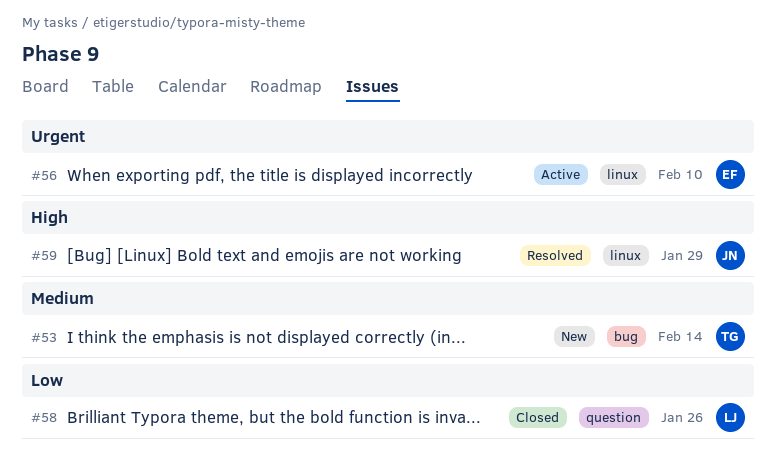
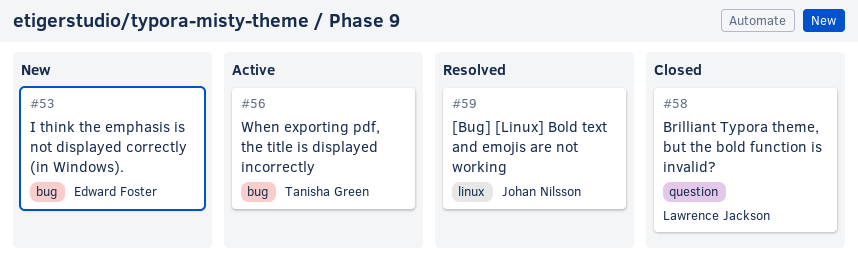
#53, owner: Tanisha Green -> Edward Foster
#56, owner: Edward Foster -> Tanisha Green
#56, label: linux -> bug

